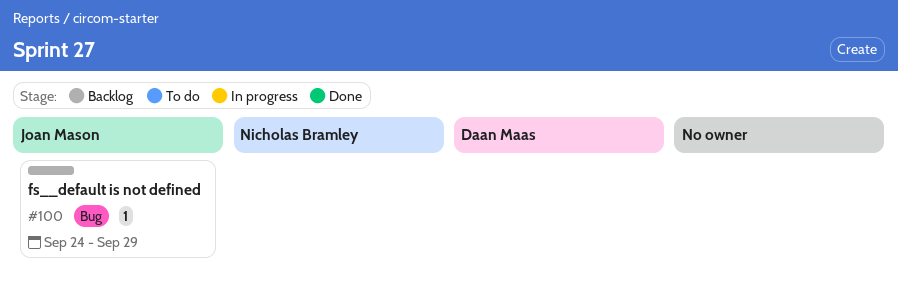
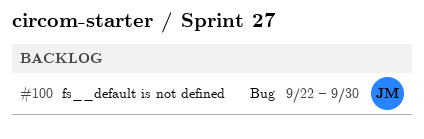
#100, start: Sep 24 -> Sep 22
#100, due: Sep 29 -> Sep 30

